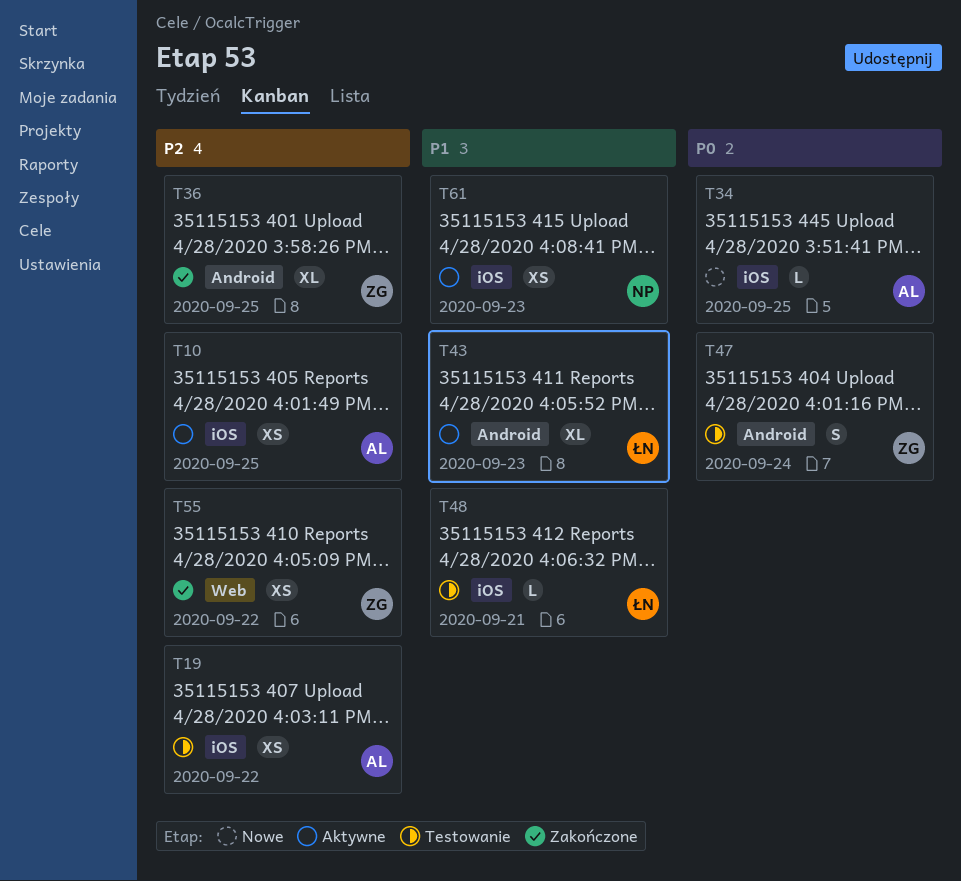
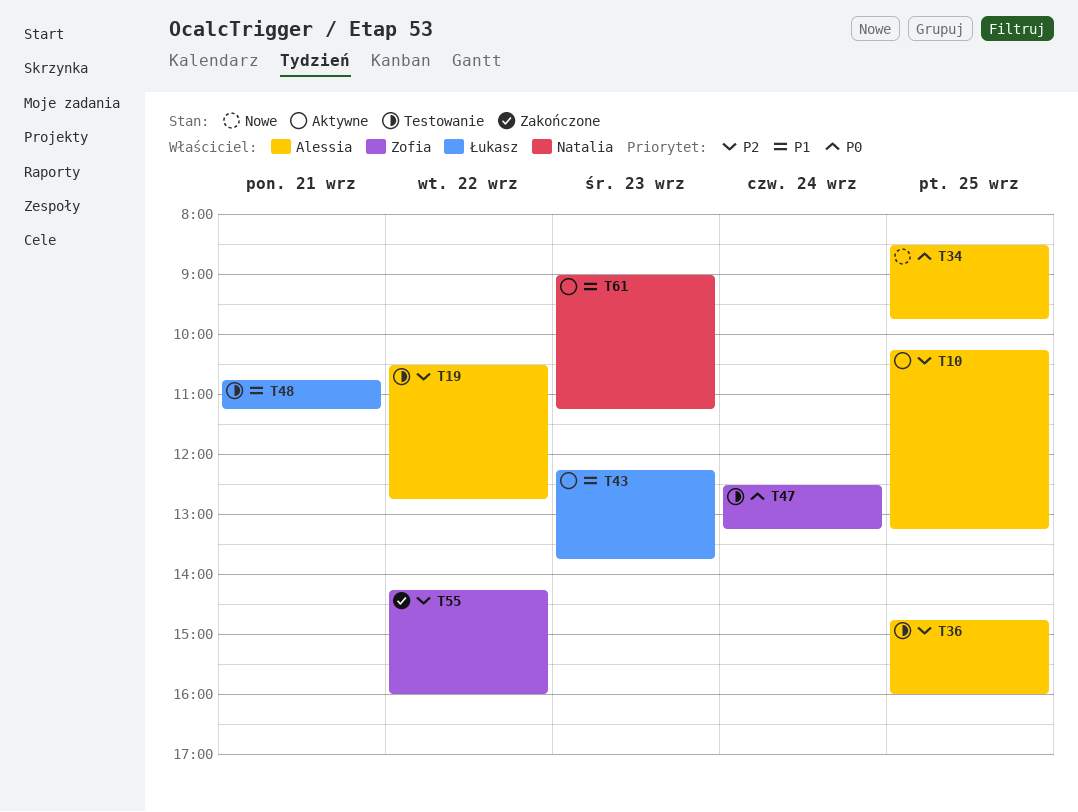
T36, status: Zakończone -> Testowanie
T36, owner: Zofia -> Alessia

